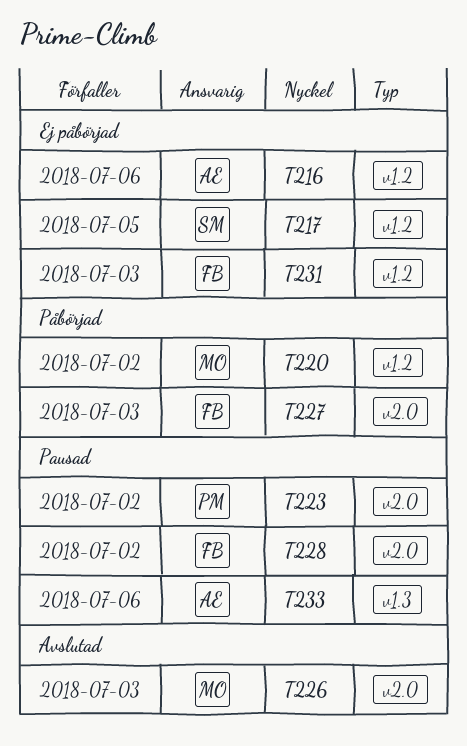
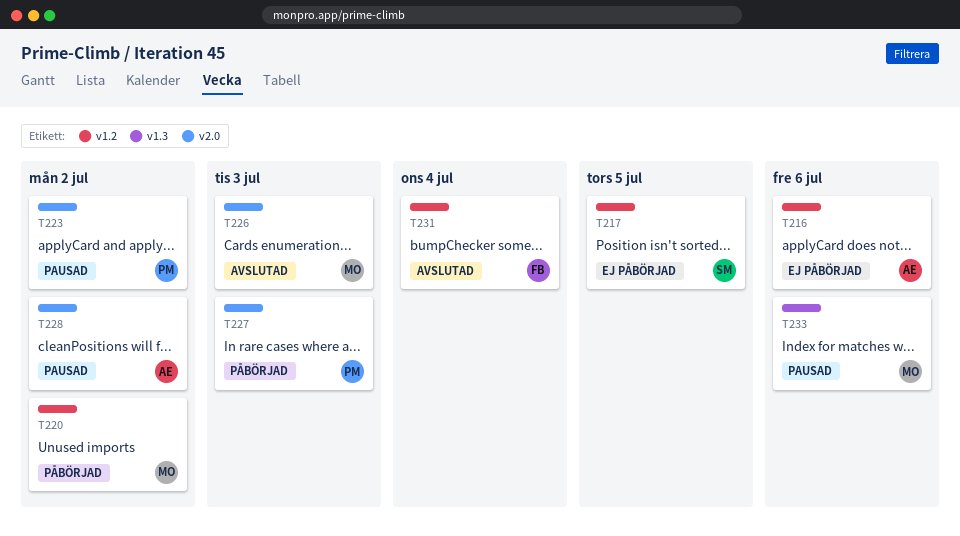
T227, owner: FB -> PM
T228, owner: FB -> AE
T231, status: Ej påbörjad -> Avslutad
T231, due: Jul 3 -> Jul 4
T233, owner: AE -> MO

